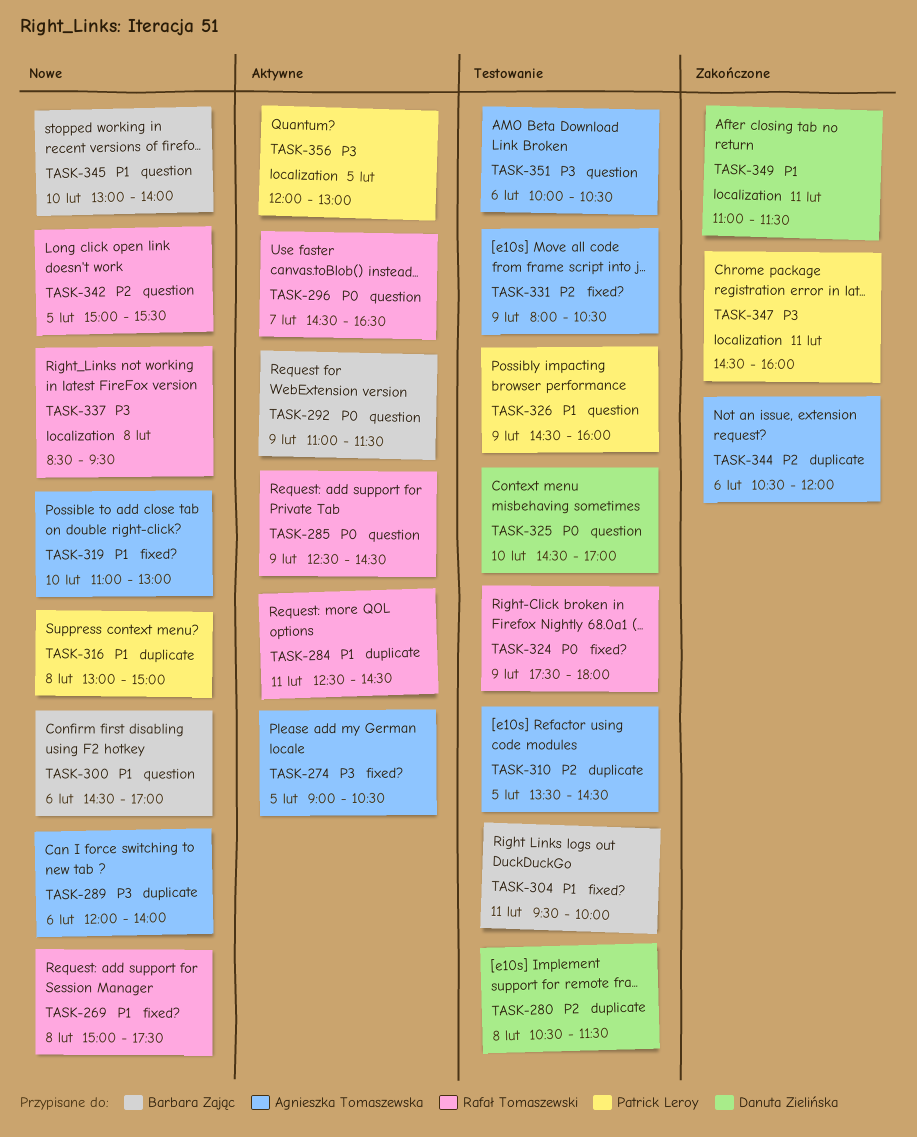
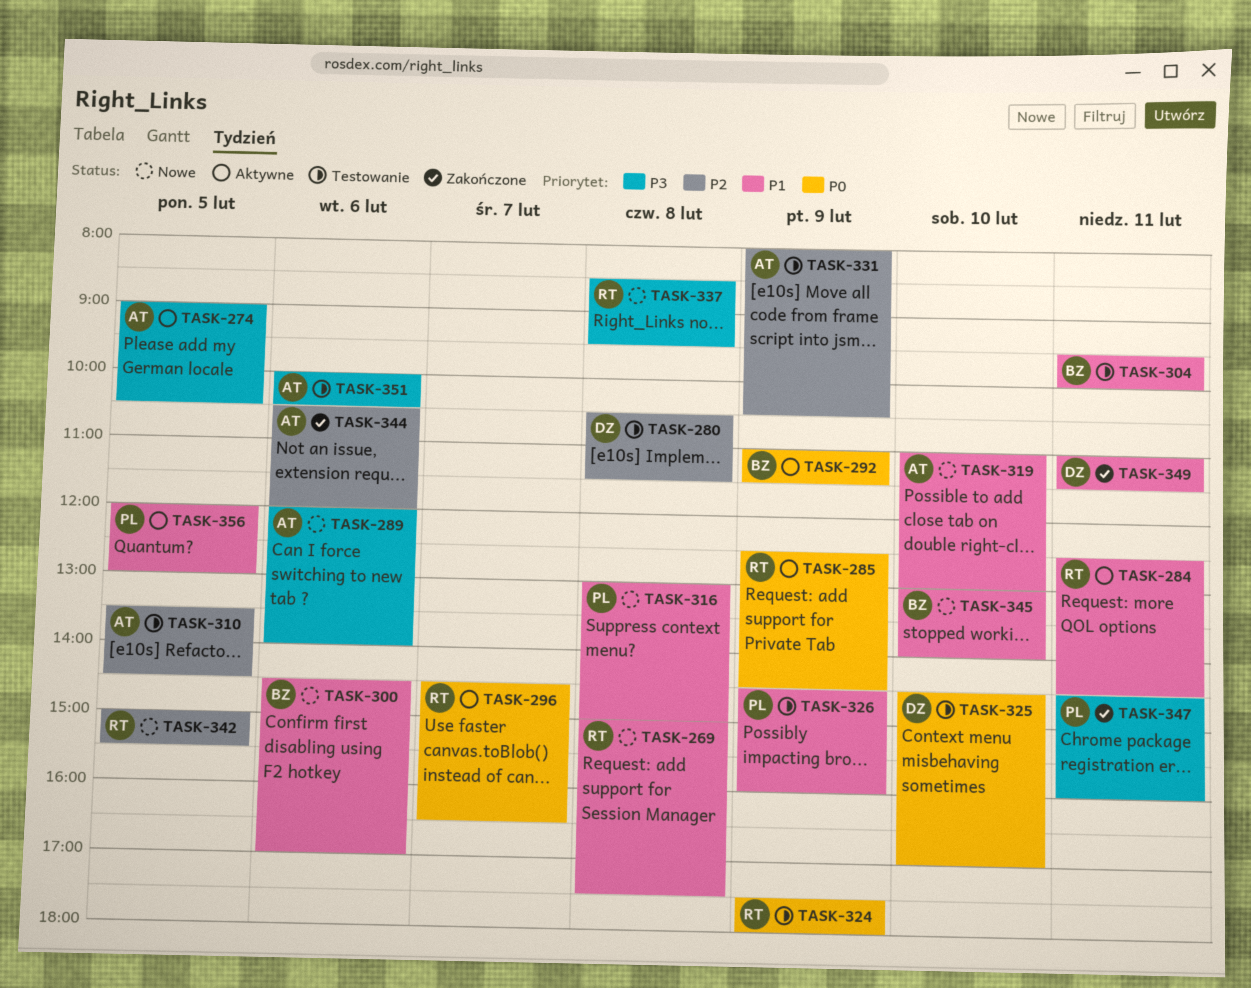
TASK-356, priority: P3 -> P1

